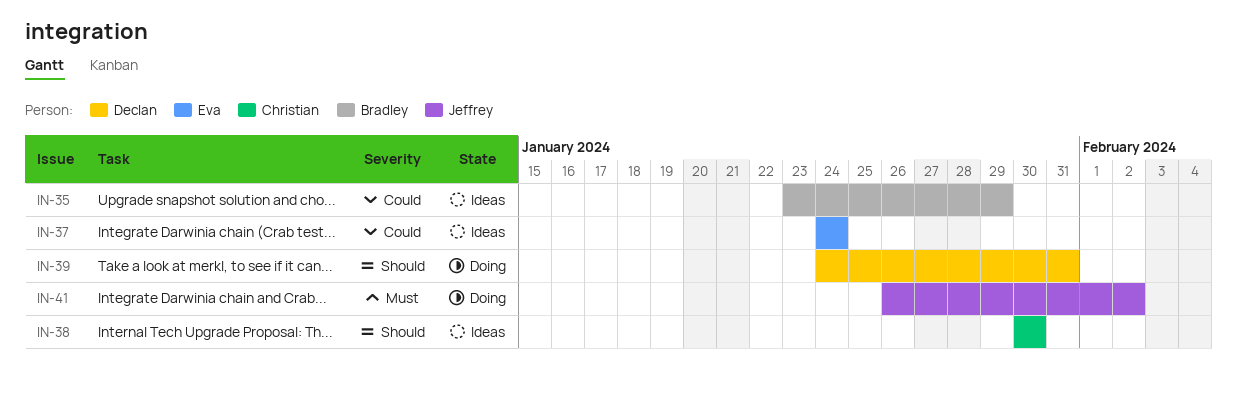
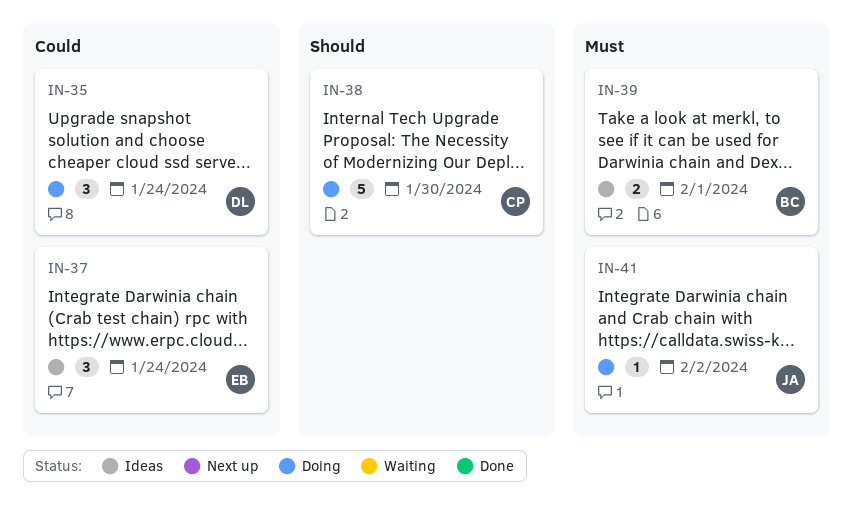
IN-35, status: Ideas -> Doing
IN-35, owner: Bradley -> Declan
IN-35, due: Jan 29 -> Jan 24
IN-38, status: Ideas -> Doing
IN-39, status: Doing -> Ideas
IN-39, owner: Declan -> Bradley
IN-39, priority: Should -> Must
IN-39, due: Jan 31 -> Feb 1

